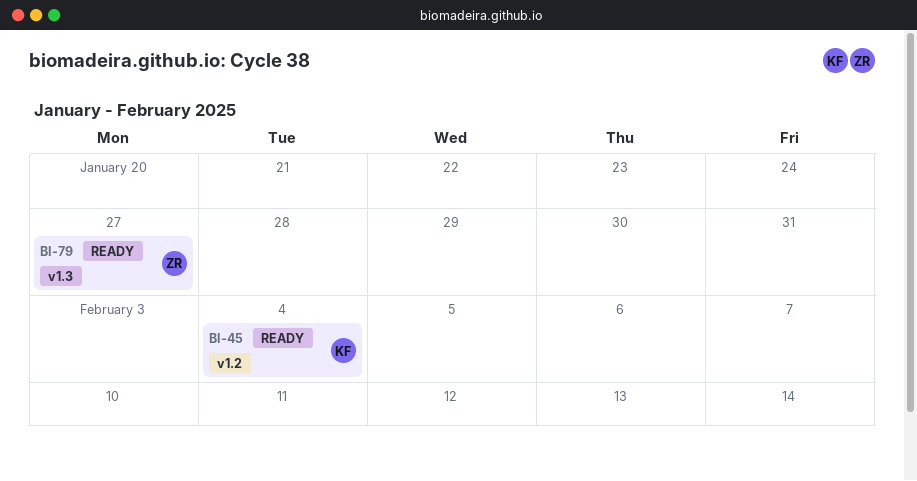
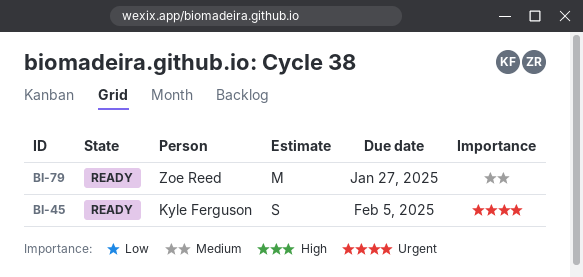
BI-45, due: Feb 4 -> Feb 5

